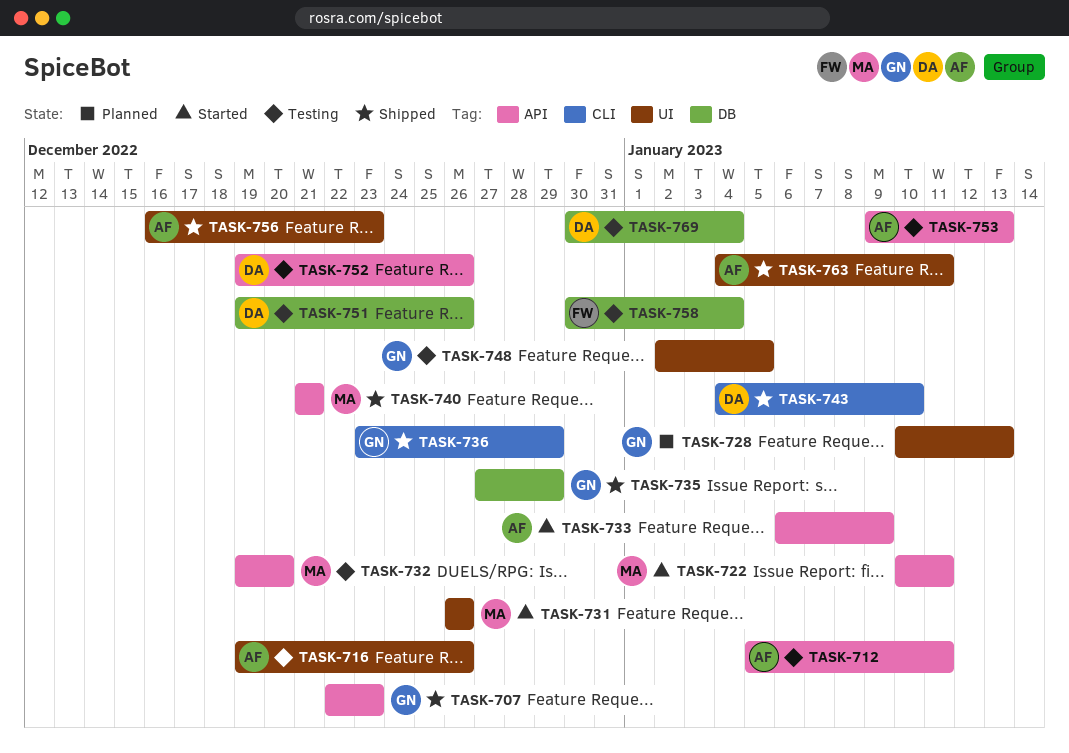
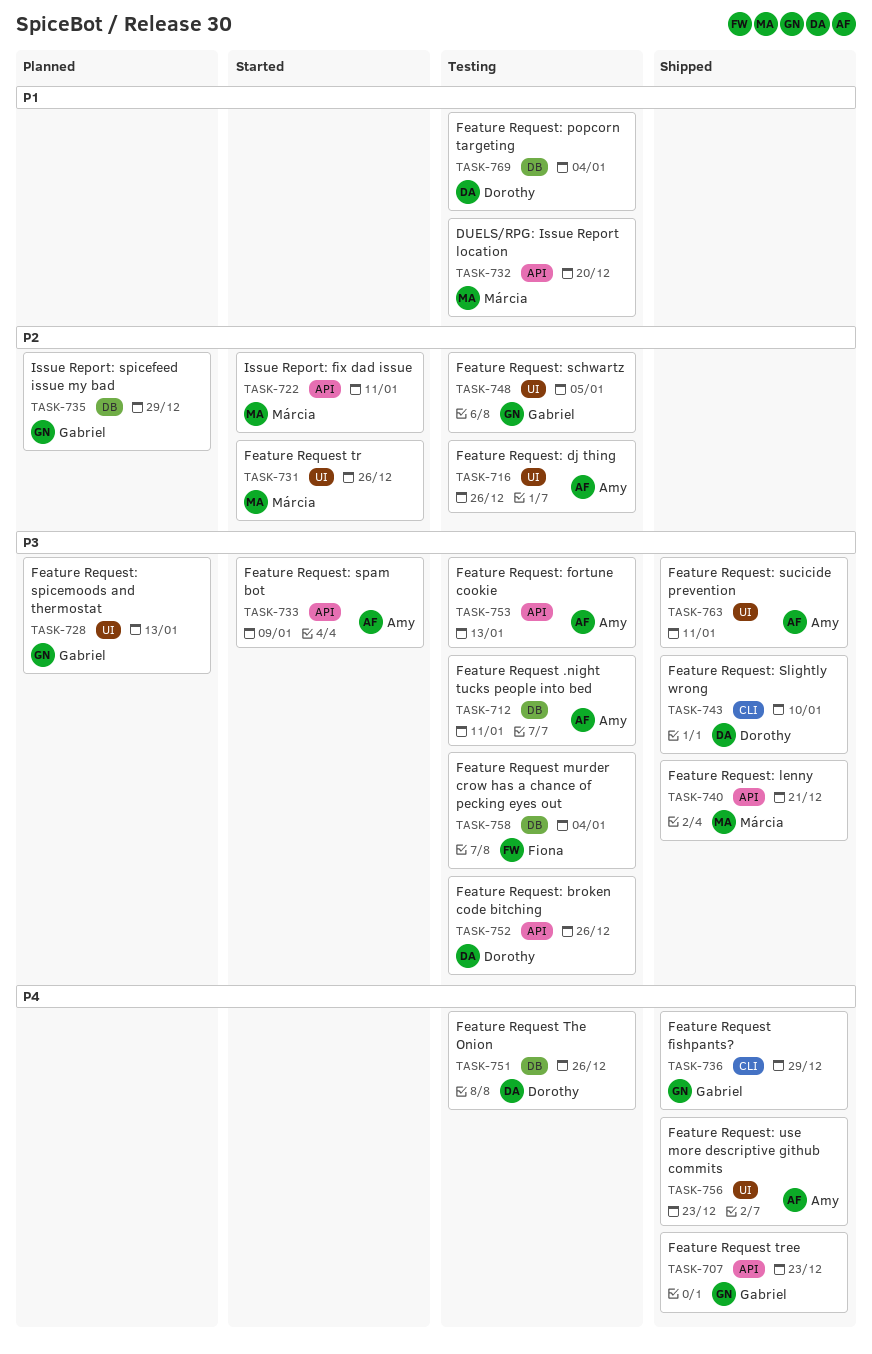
TASK-712, label: API -> DB
TASK-735, status: Shipped -> Planned

